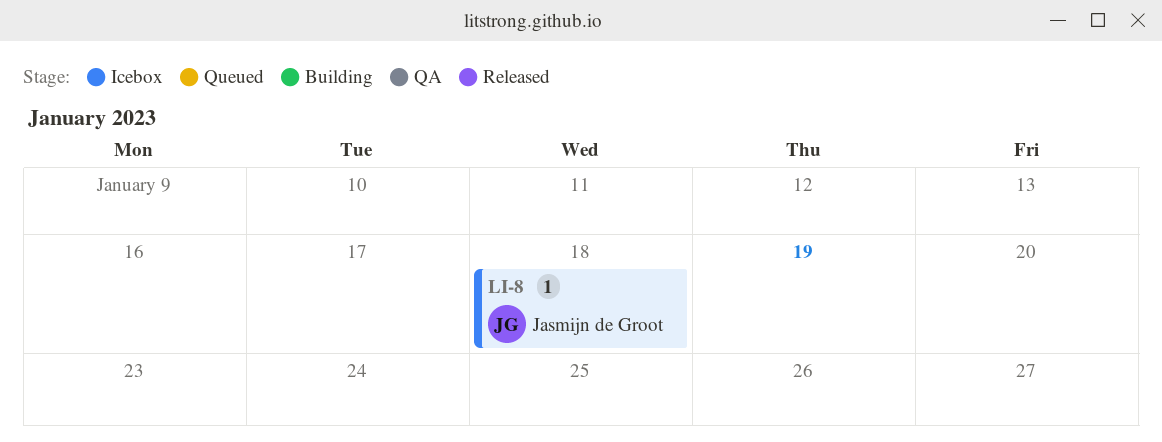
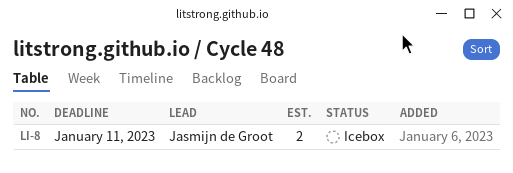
LI-8, estimate: 1 -> 2
LI-8, due: Jan 18 -> Jan 11

